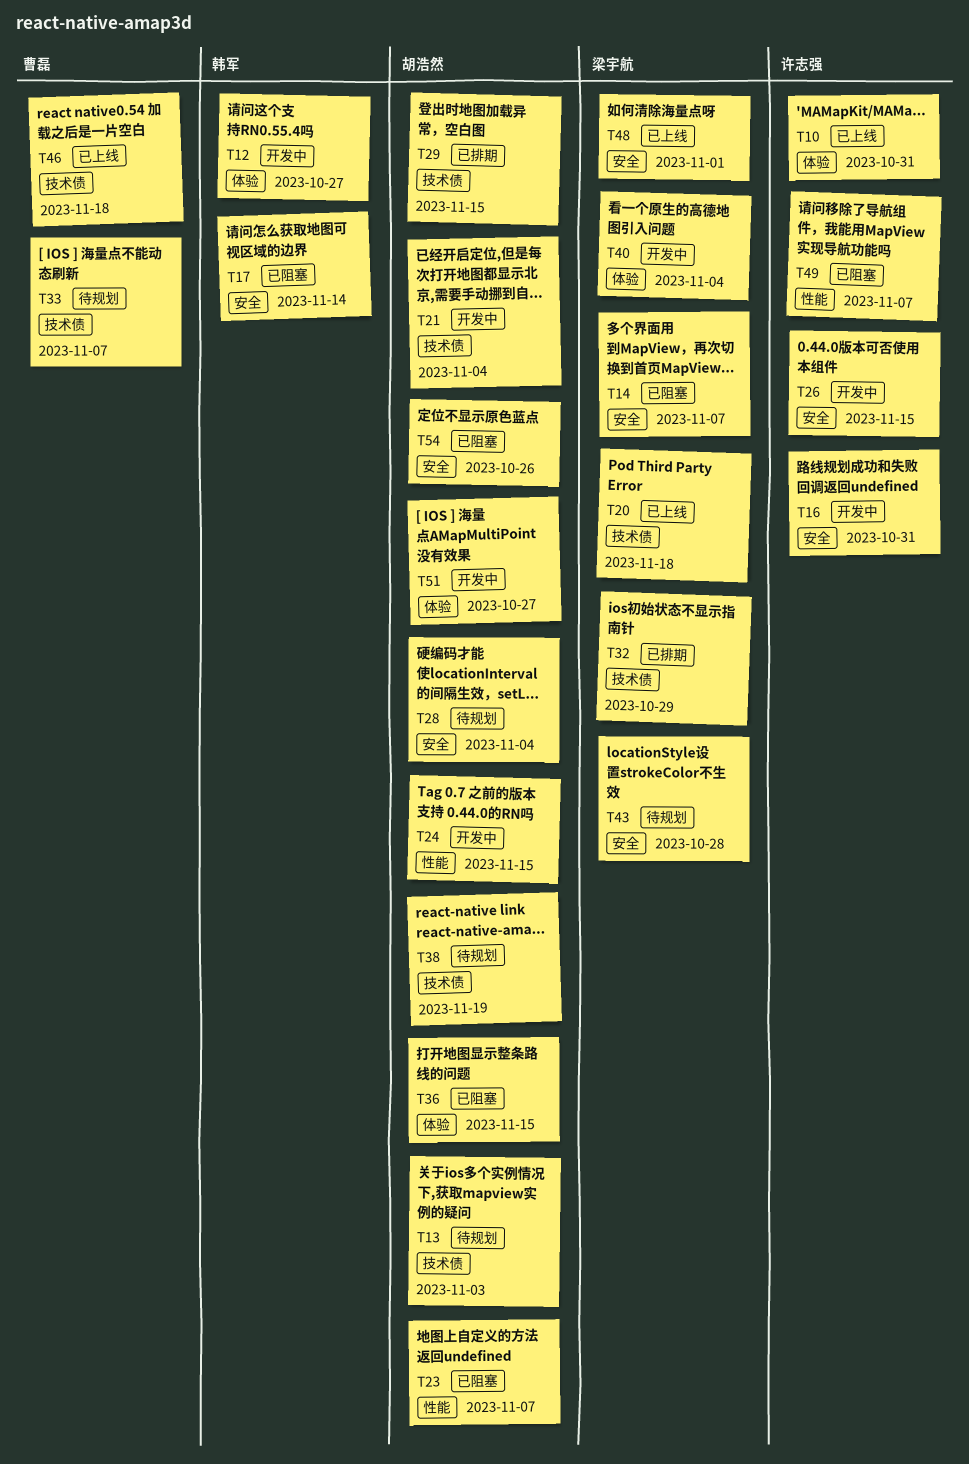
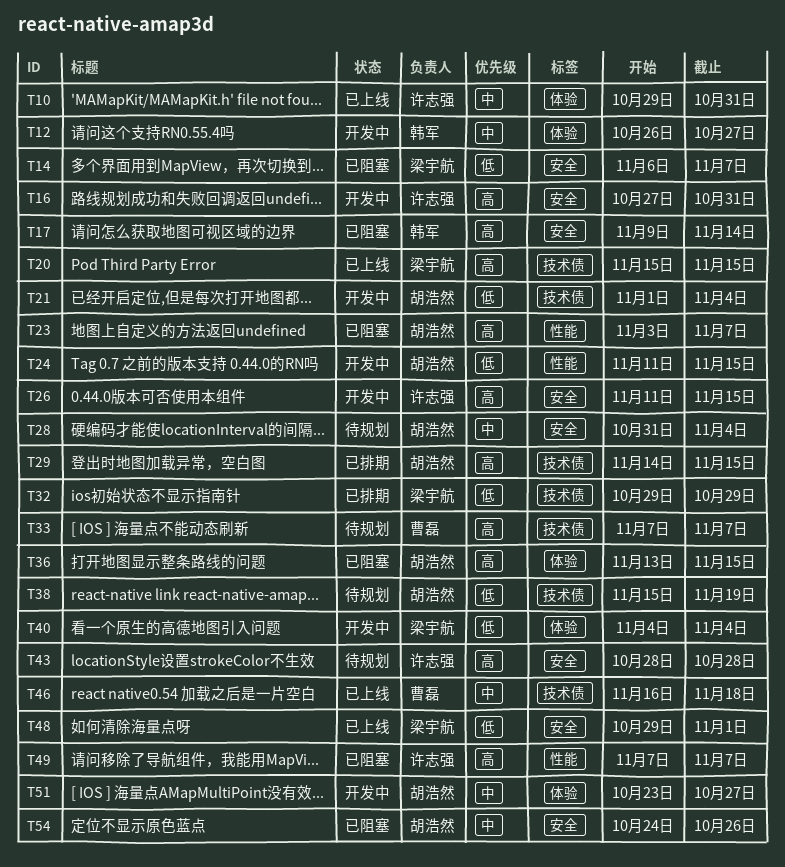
T13: present -> none
T20, due: Nov 18 -> Nov 15
T43, owner: 梁宇航 -> 许志强

